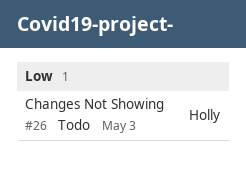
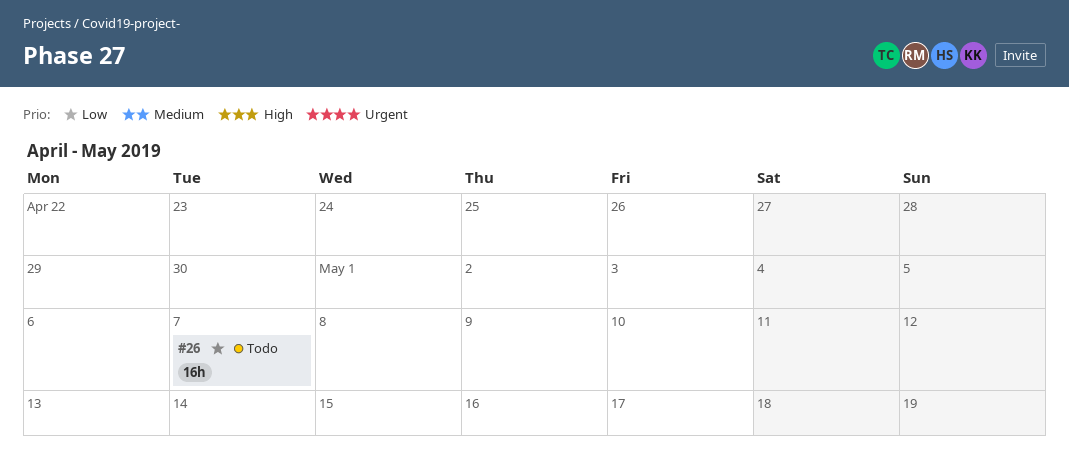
#26, due: May 3 -> May 7

